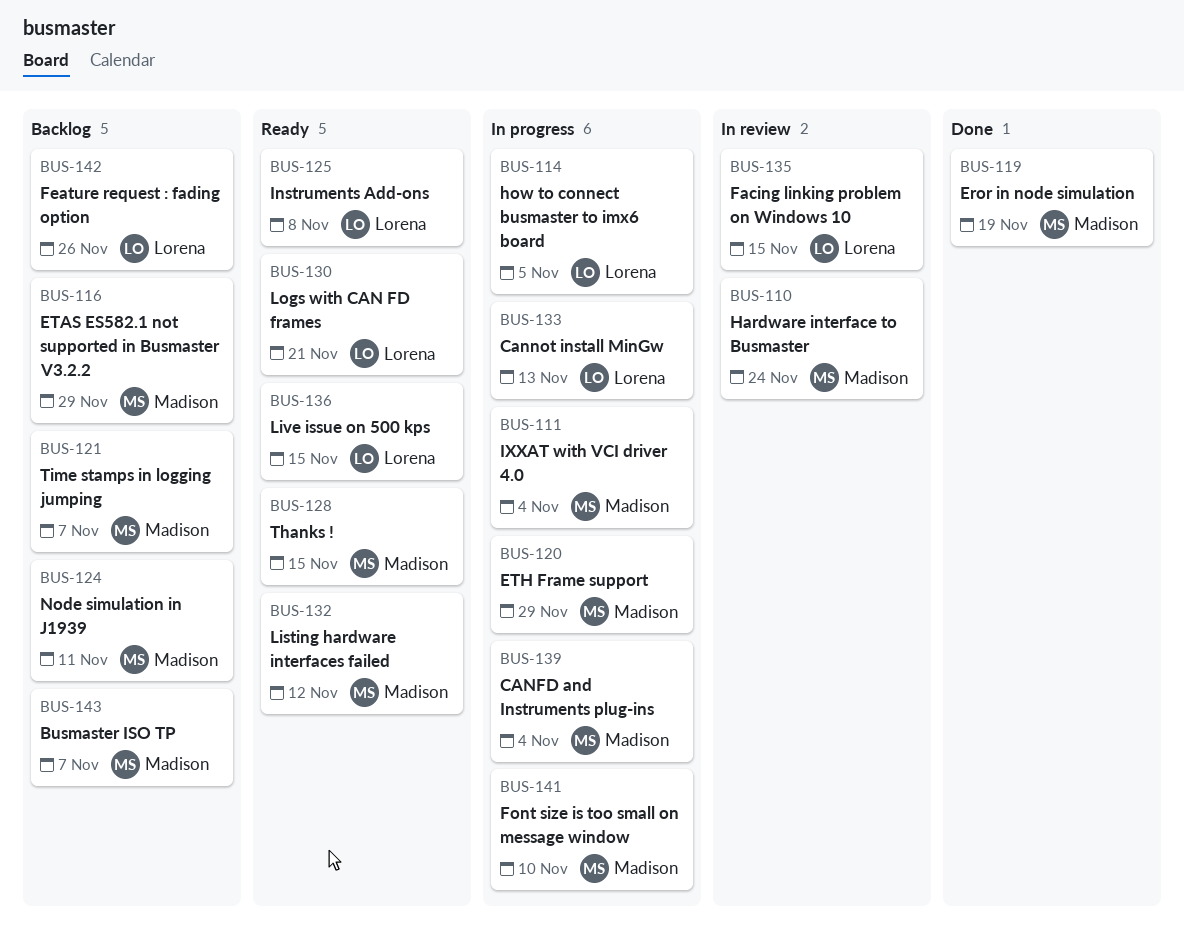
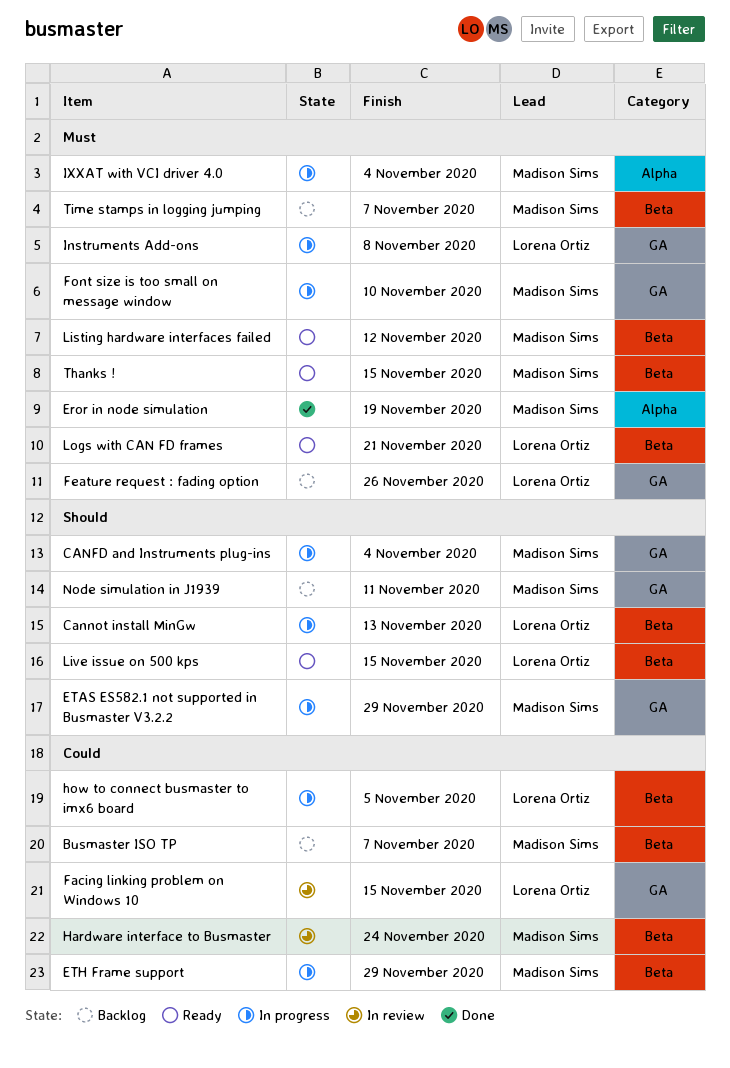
ETAS ES582.1 not supported in Busmaster V3.2.2, status: Backlog -> In progress
Instruments Add-ons, status: Ready -> In progress

